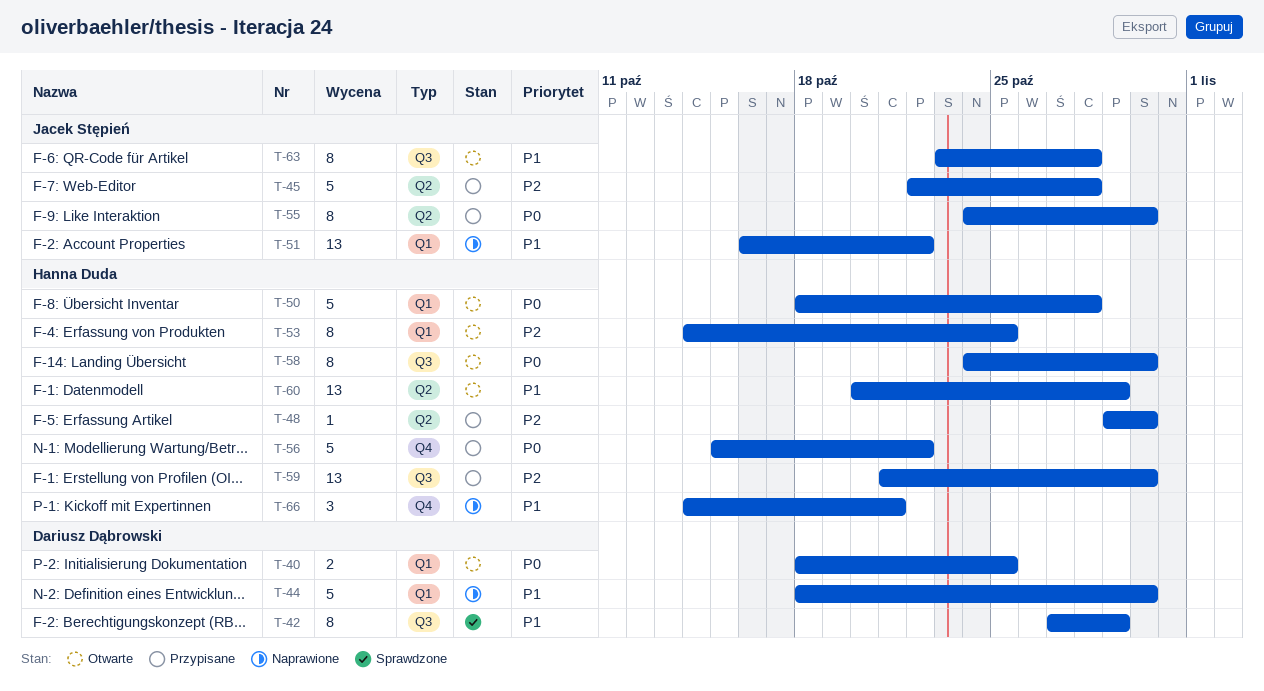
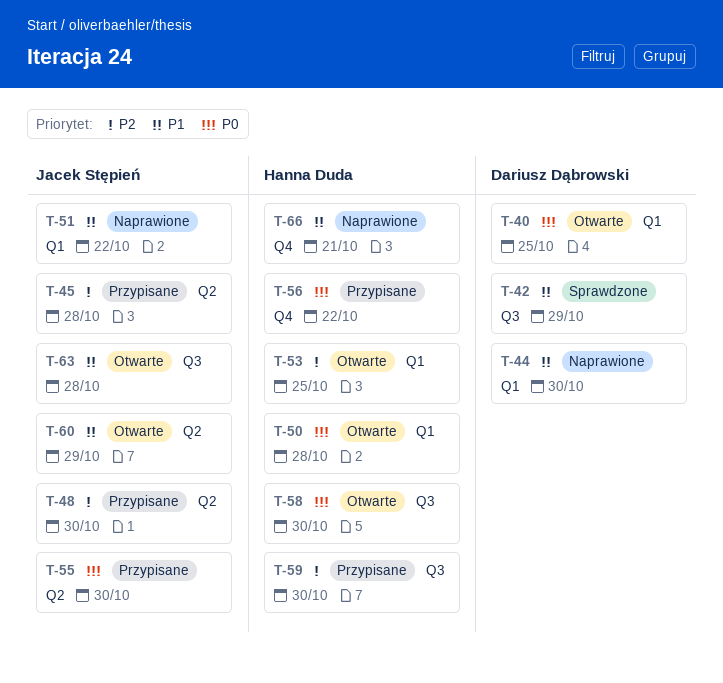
T-48, owner: Hanna Duda -> Jacek Stępień
T-60, owner: Hanna Duda -> Jacek Stępień

